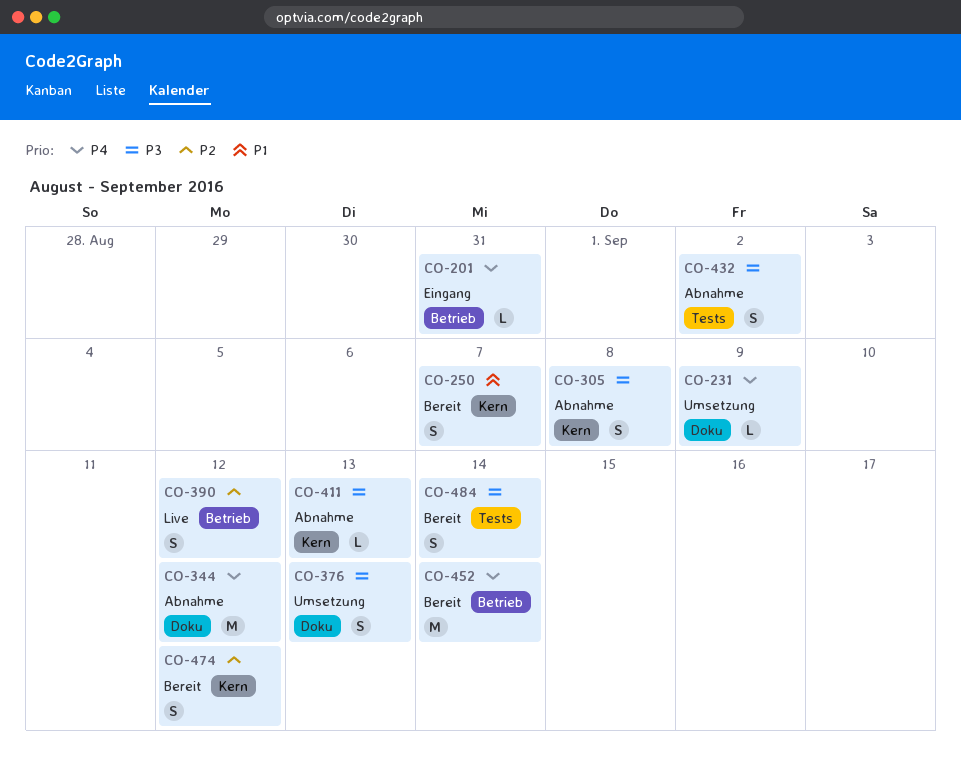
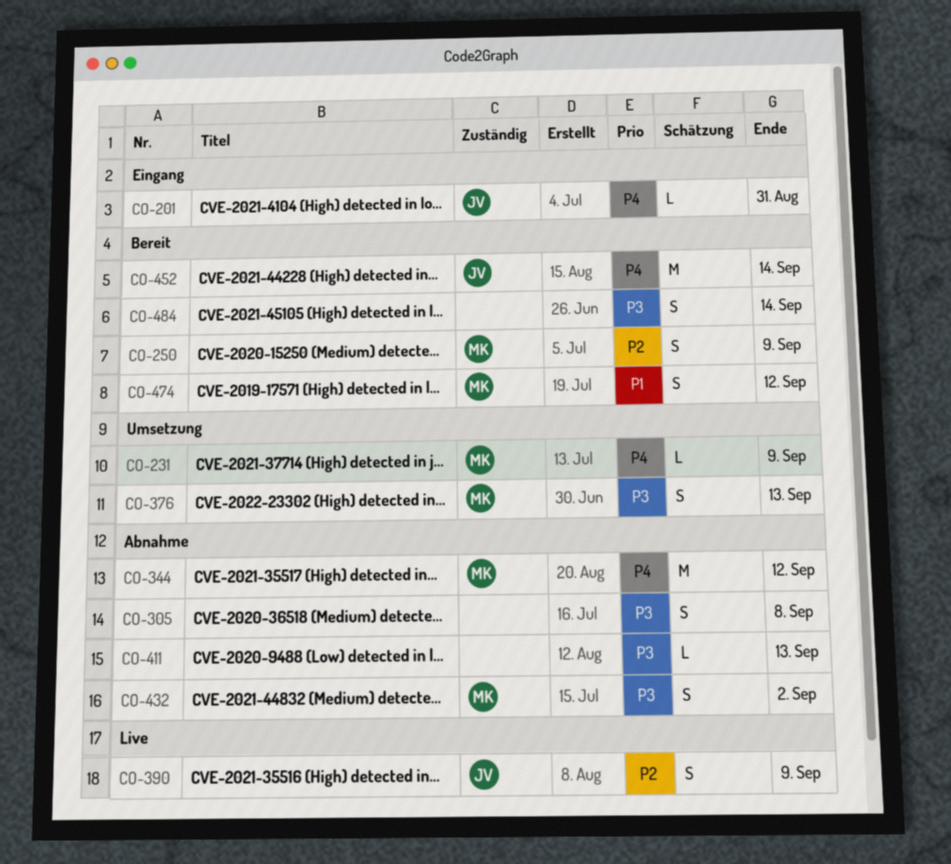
CO-250, priority: P1 -> P2
CO-250, due: Sep 7 -> Sep 9
CO-390, due: Sep 12 -> Sep 9
CO-474, priority: P2 -> P1

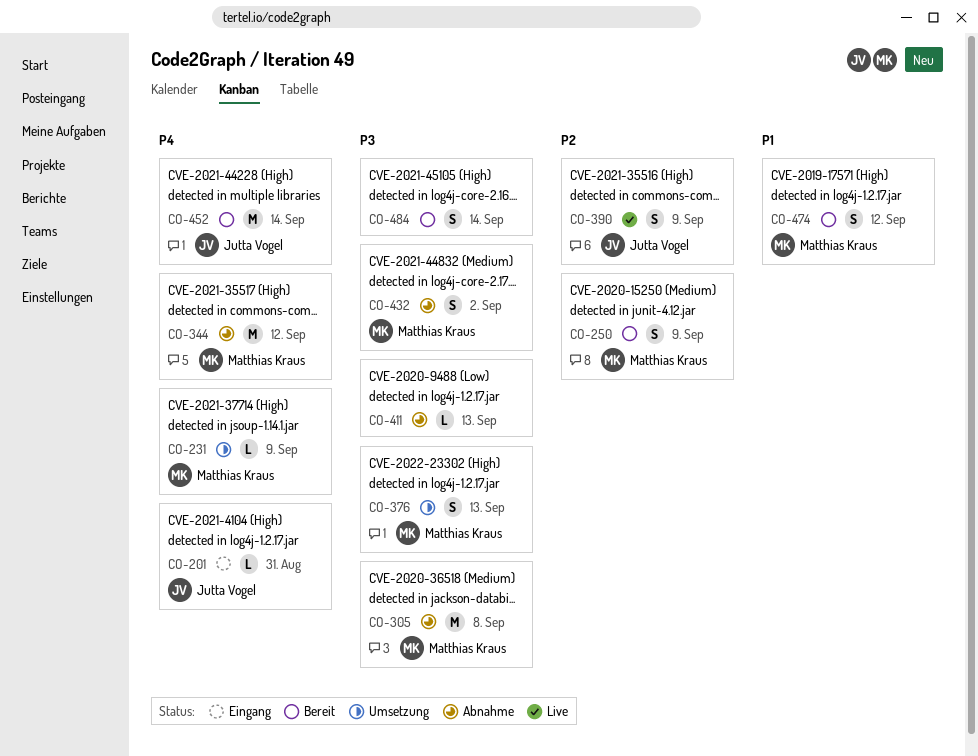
CO-305, owner: none -> Matthias Kraus
CO-305, estimate: S -> M

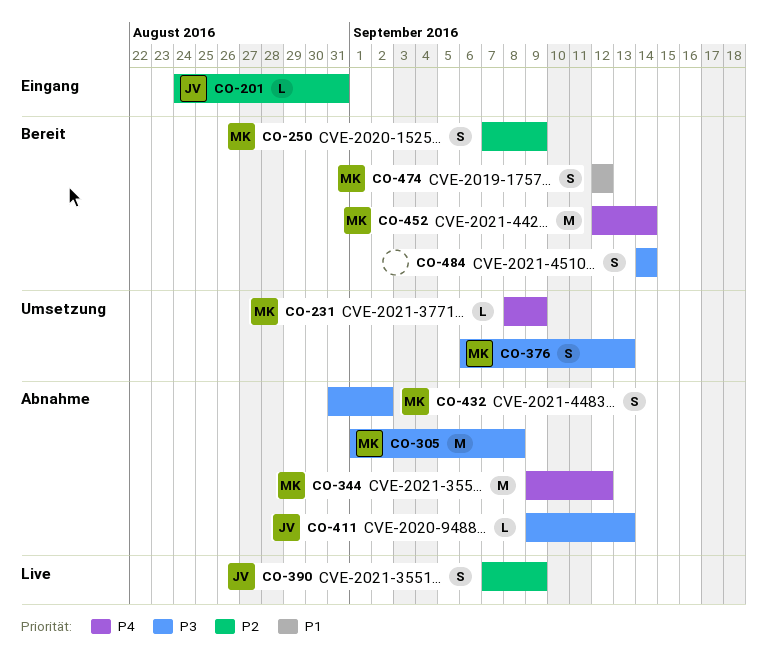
CO-201, priority: P4 -> P2
CO-411, owner: none -> Jutta Vogel
CO-452, owner: Jutta Vogel -> Matthias Kraus

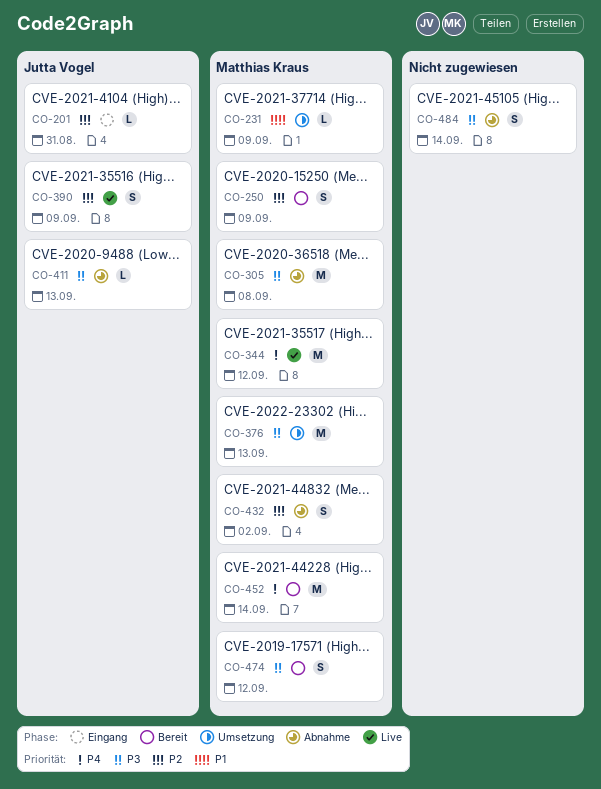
CO-231, priority: P4 -> P1
CO-344, status: Abnahme -> Live
CO-376, estimate: S -> M
CO-432, priority: P3 -> P2
CO-474, priority: P1 -> P3
CO-484, status: Bereit -> Abnahme

